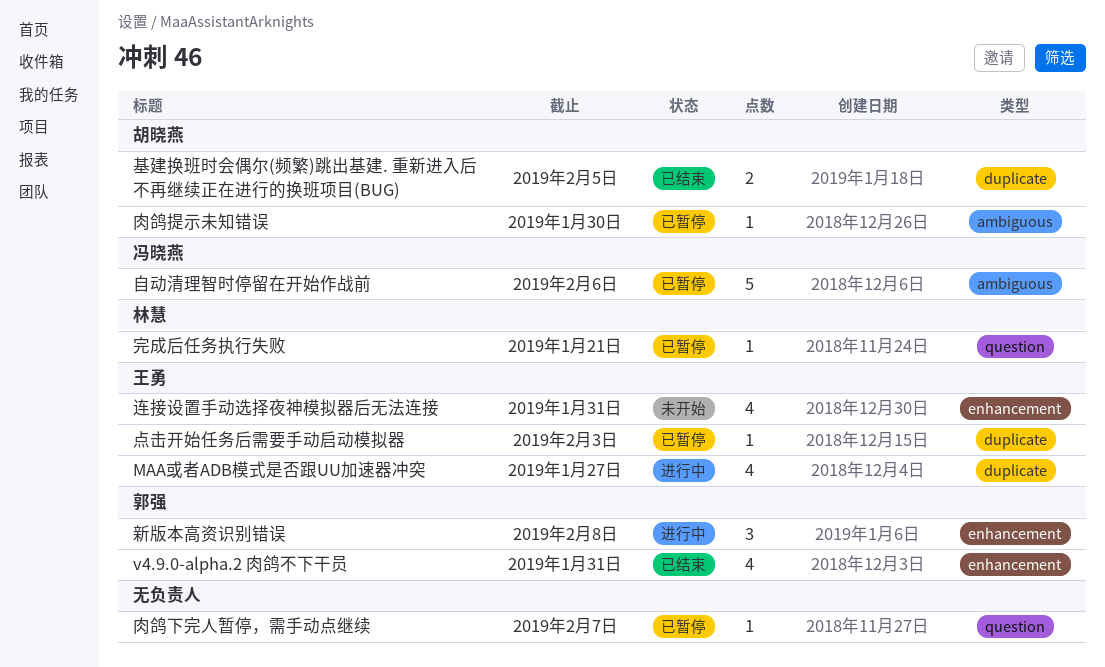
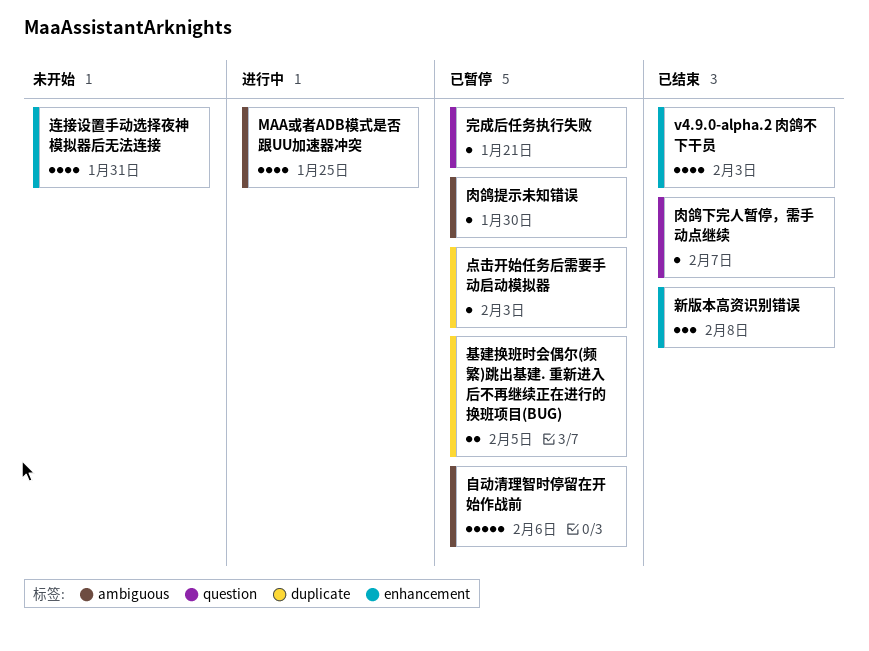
MAA或者ADB模式是否跟UU加速器冲突, label: duplicate -> ambiguous
MAA或者ADB模式是否跟UU加速器冲突, due: Jan 27 -> Jan 25
v4.9.0-alpha.2 肉鸽不下干员, due: Jan 31 -> Feb 3
基建换班时会偶尔(频繁)跳出基建. 重新进入后不再继续正在进行的换班项目(BUG), status: 已结束 -> 已暂停
新版本高资识别错误, status: 进行中 -> 已结束
肉鸽下完人暂停，需手动点继续, status: 已暂停 -> 已结束

